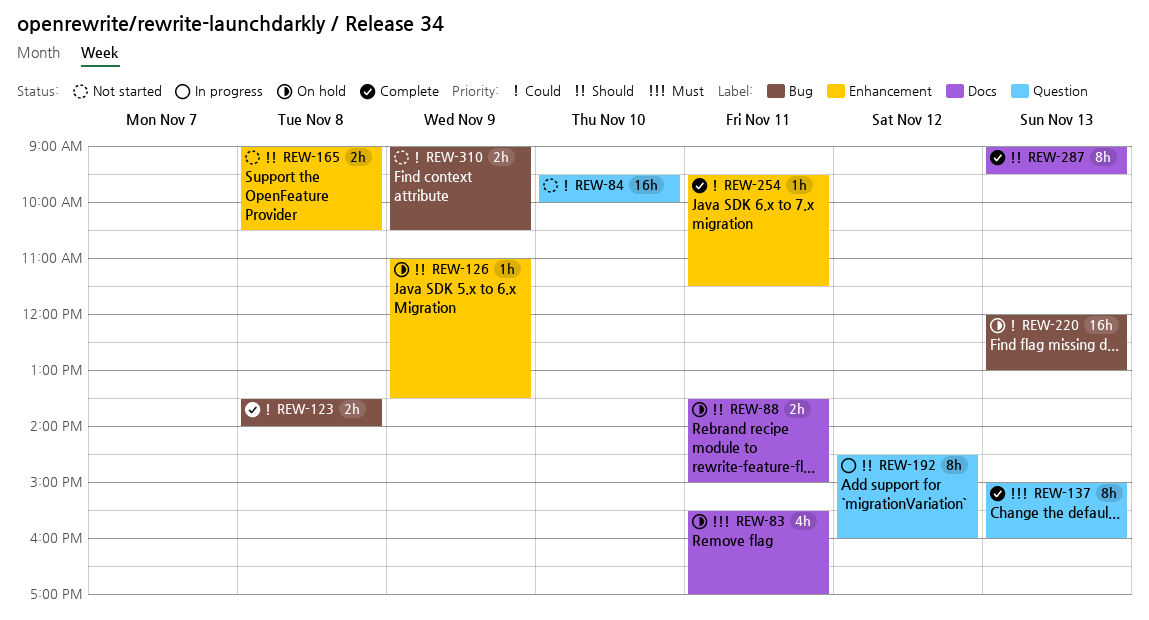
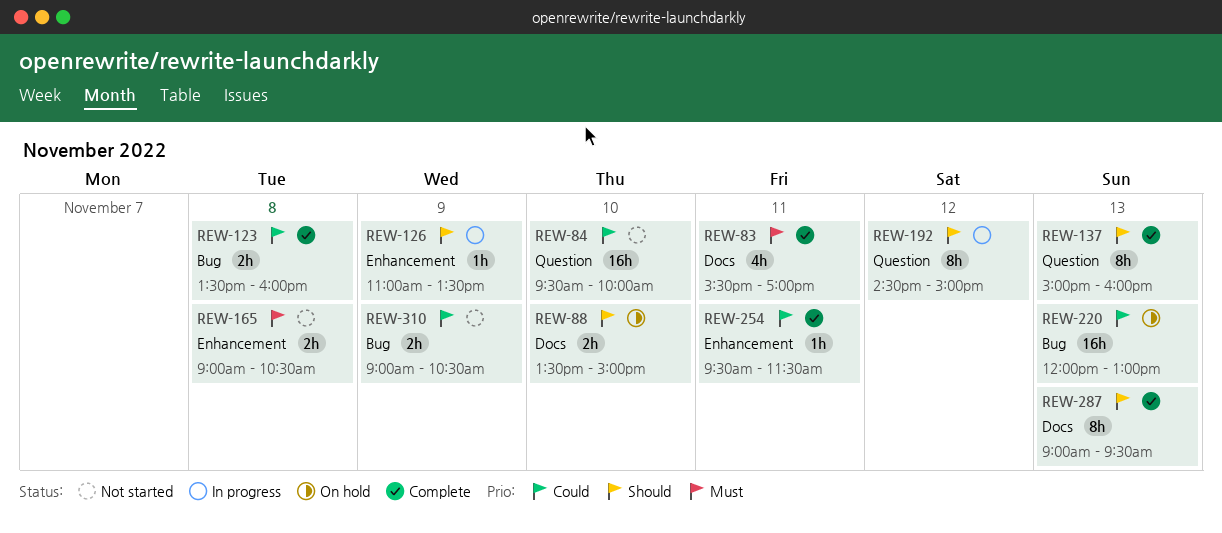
REW-83, status: On hold -> Complete
REW-88, day: Nov 11 -> Nov 10
REW-123, ends: 14:00 -> 16:00
REW-126, status: On hold -> In progress
REW-137, priority: Must -> Should
REW-165, priority: Should -> Must
REW-192, ends: 16:00 -> 15:00

